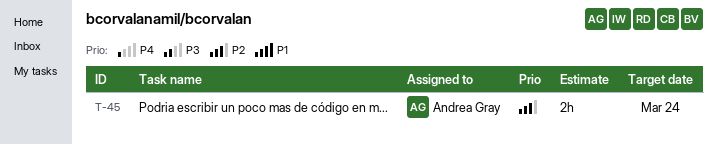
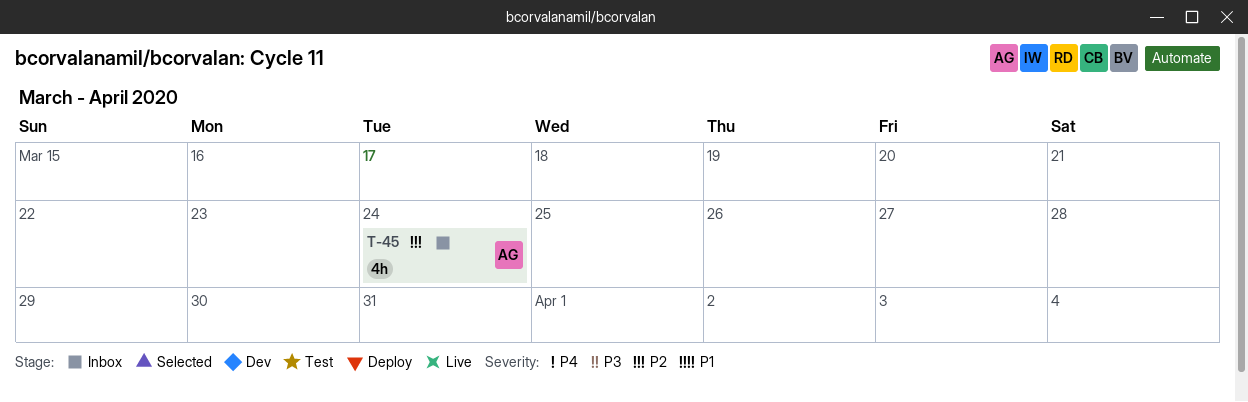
T-45, estimate: 2h -> 4h

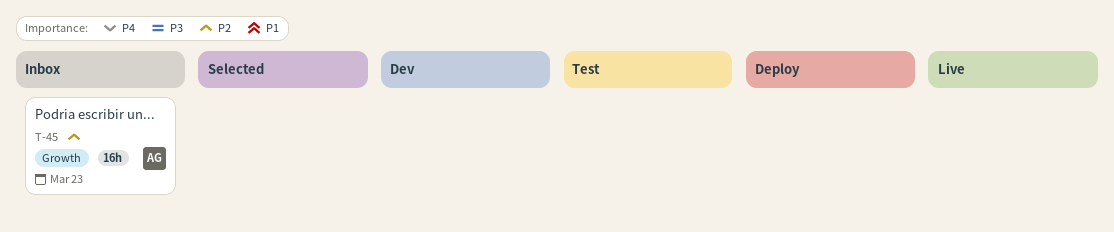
T-45, estimate: 4h -> 16h
T-45, due: Mar 24 -> Mar 23

